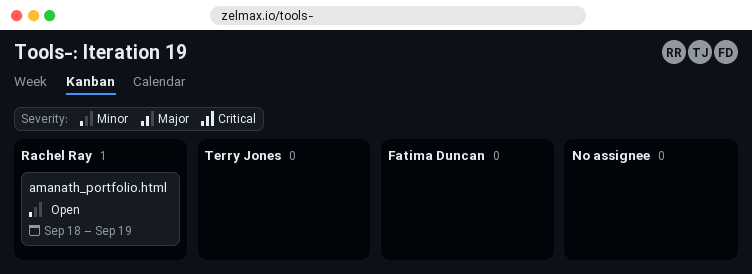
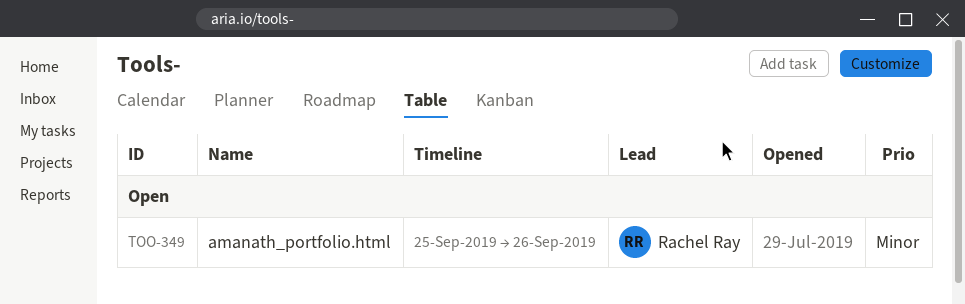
amanath_portfolio.html, start: Sep 18 -> Sep 25
amanath_portfolio.html, due: Sep 19 -> Sep 26

